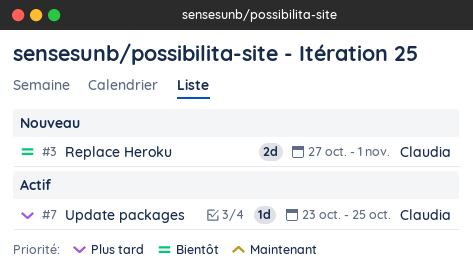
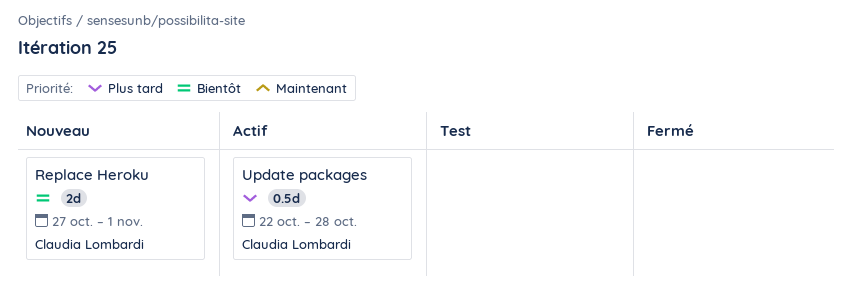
Update packages, estimate: 1d -> 0.5d
Update packages, start: Oct 23 -> Oct 22
Update packages, due: Oct 25 -> Oct 28

